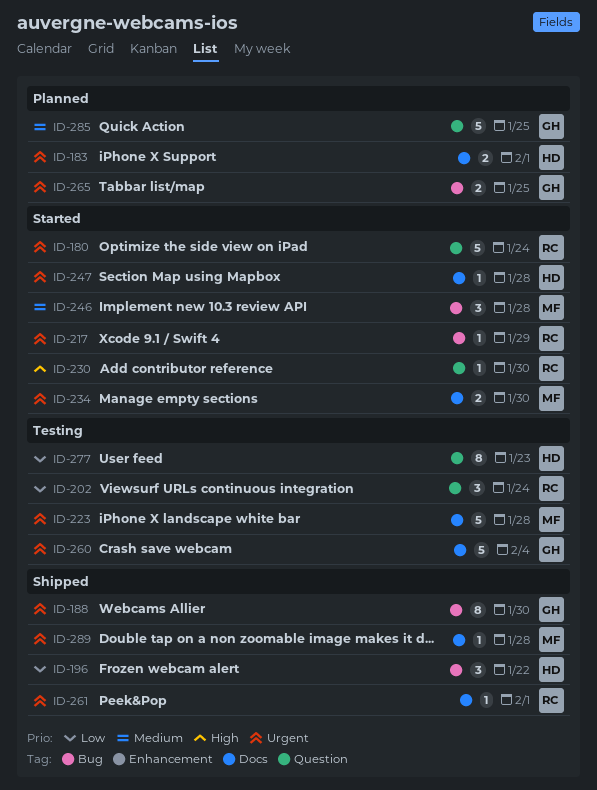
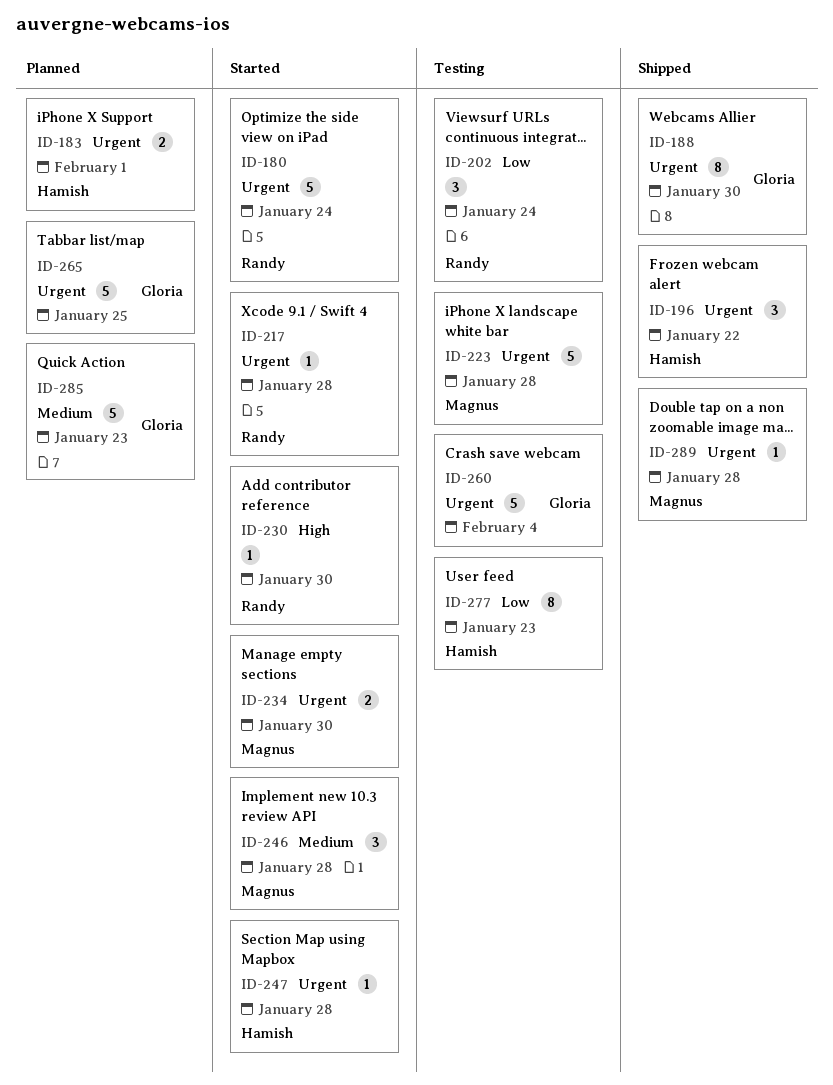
ID-196, priority: Low -> Urgent
ID-217, due: Jan 29 -> Jan 28
ID-261: present -> none
ID-265, estimate: 2 -> 5
ID-285, due: Jan 25 -> Jan 23

